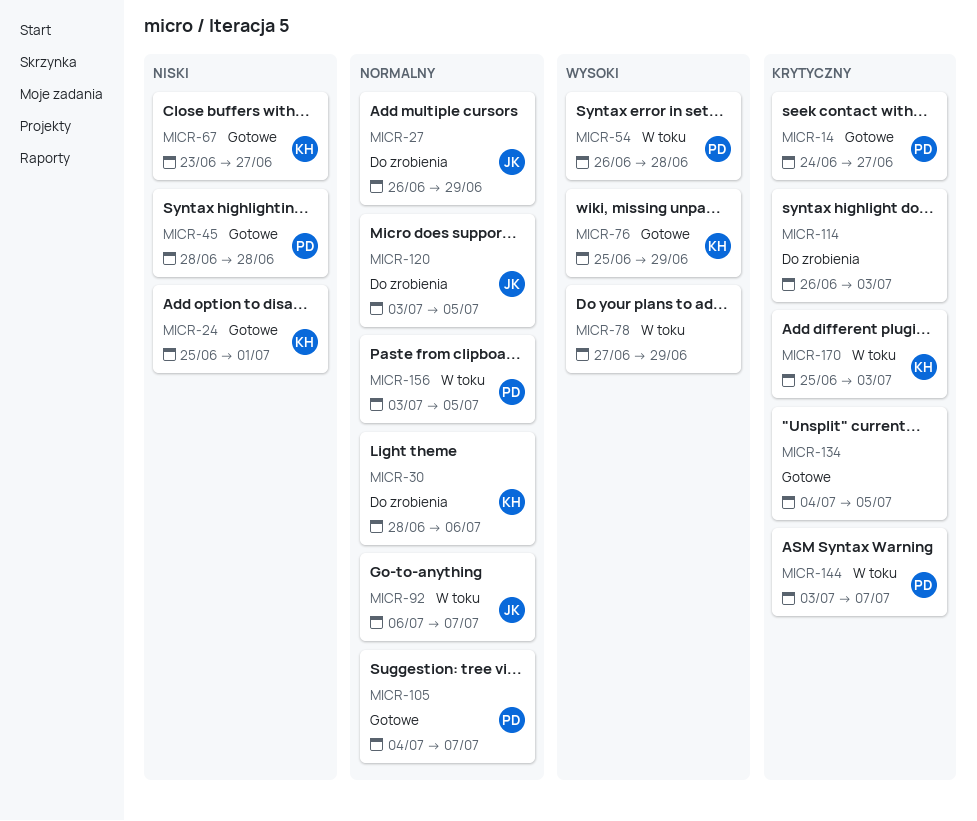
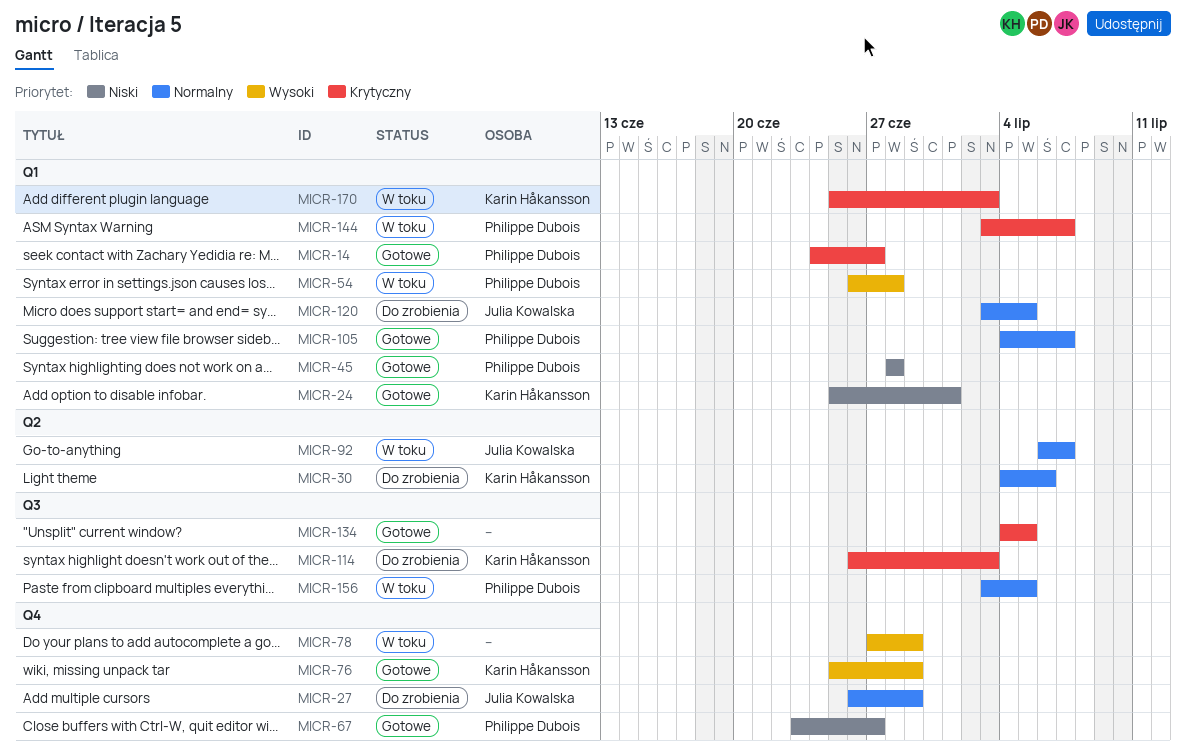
MICR-30, start: Jun 28 -> Jul 4
MICR-67, owner: Karin Håkansson -> Philippe Dubois
MICR-114, owner: none -> Karin Håkansson

